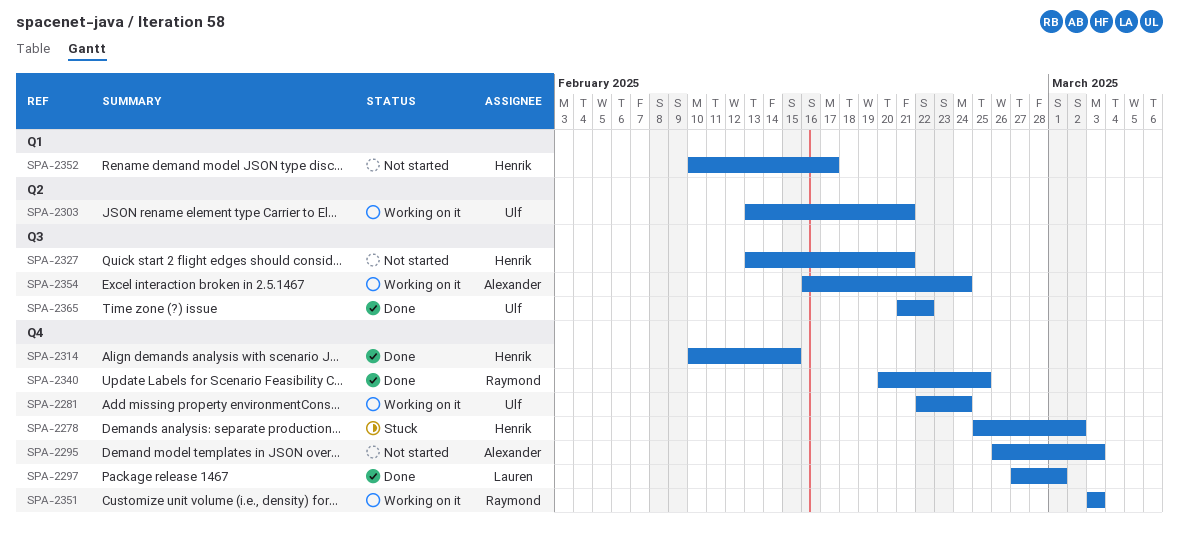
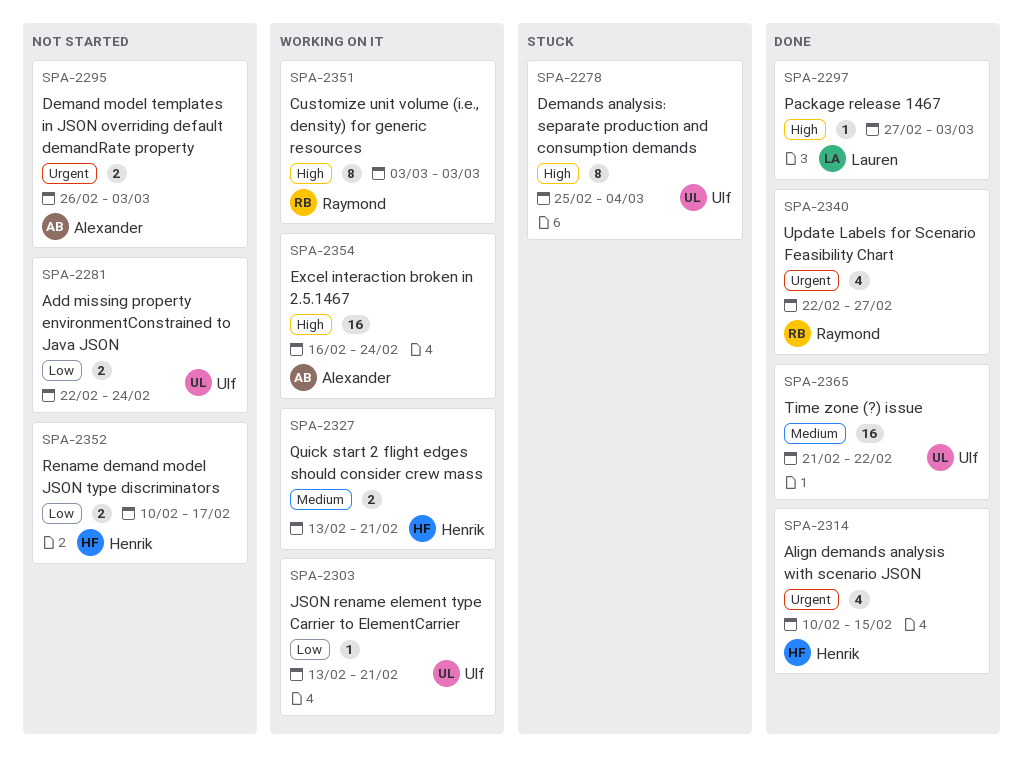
SPA-2278, owner: Henrik -> Ulf
SPA-2278, due: Mar 2 -> Mar 4
SPA-2281, status: Working on it -> Not started
SPA-2297, due: Mar 1 -> Mar 3
SPA-2327, status: Not started -> Working on it
SPA-2340, start: Feb 20 -> Feb 22
SPA-2340, due: Feb 25 -> Feb 27

